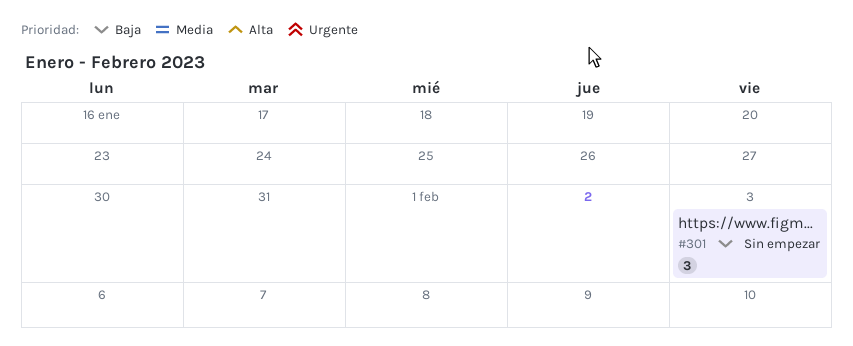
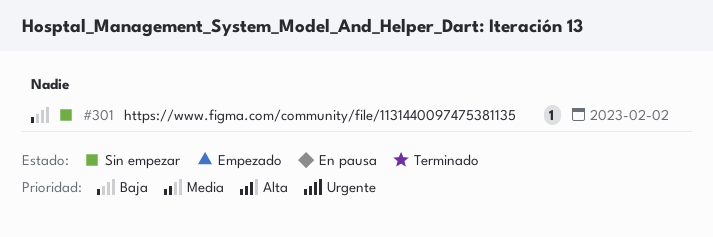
#301, estimate: 3 -> 1
#301, due: Feb 3 -> Feb 2

